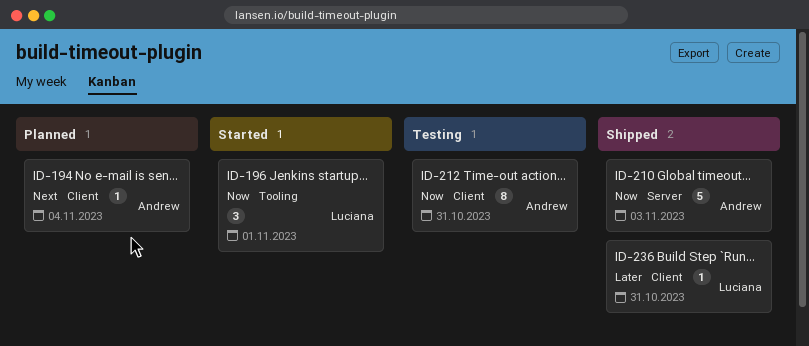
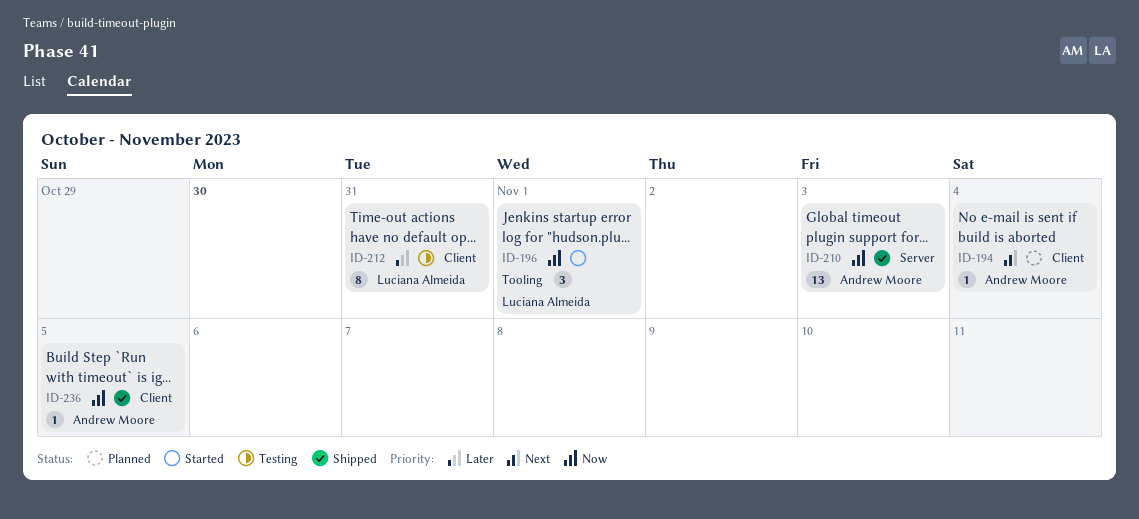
ID-210, estimate: 5 -> 13
ID-212, owner: Andrew Moore -> Luciana Almeida
ID-212, priority: Now -> Later
ID-236, owner: Luciana Almeida -> Andrew Moore
ID-236, priority: Later -> Now
ID-236, day: Oct 31 -> Nov 5

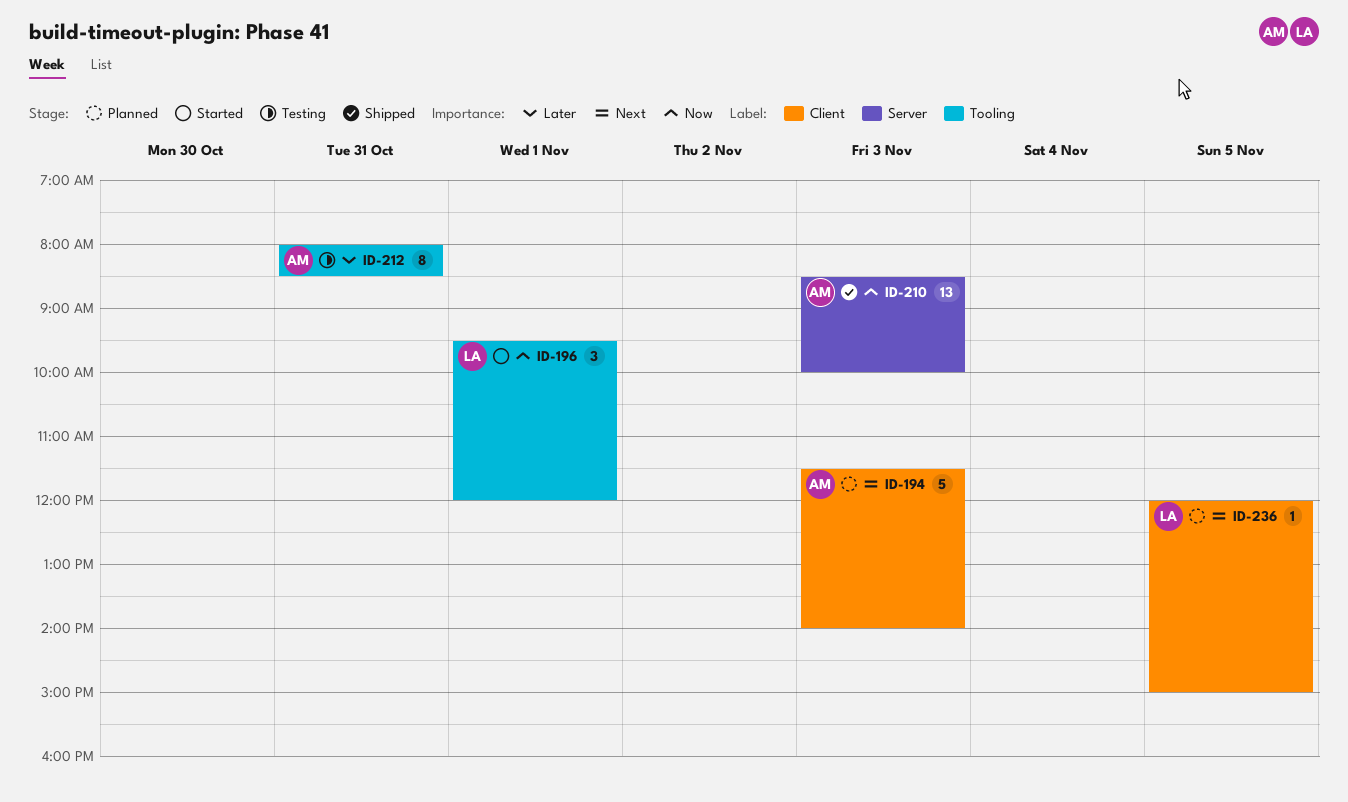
ID-194, estimate: 1 -> 5
ID-194, day: Nov 4 -> Nov 3
ID-212, owner: Luciana Almeida -> Andrew Moore
ID-212, label: Client -> Tooling
ID-236, status: Shipped -> Planned
ID-236, owner: Andrew Moore -> Luciana Almeida
ID-236, priority: Now -> Next

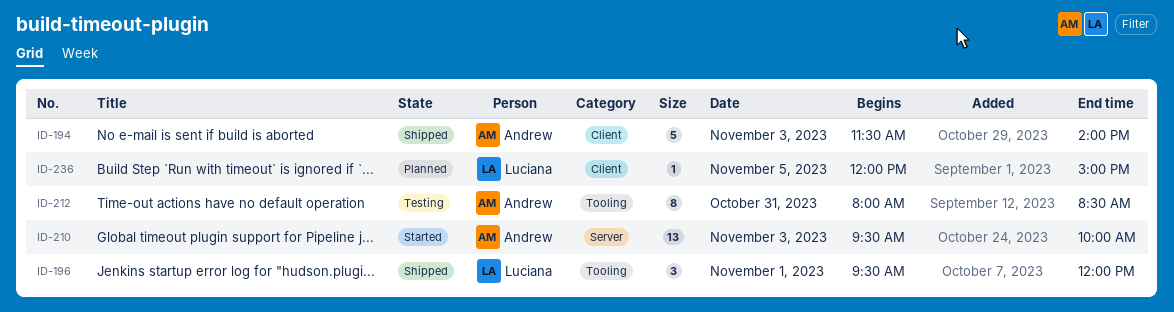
ID-194, status: Planned -> Shipped
ID-196, status: Started -> Shipped
ID-210, status: Shipped -> Started
ID-210, begins: 08:30 -> 09:30

